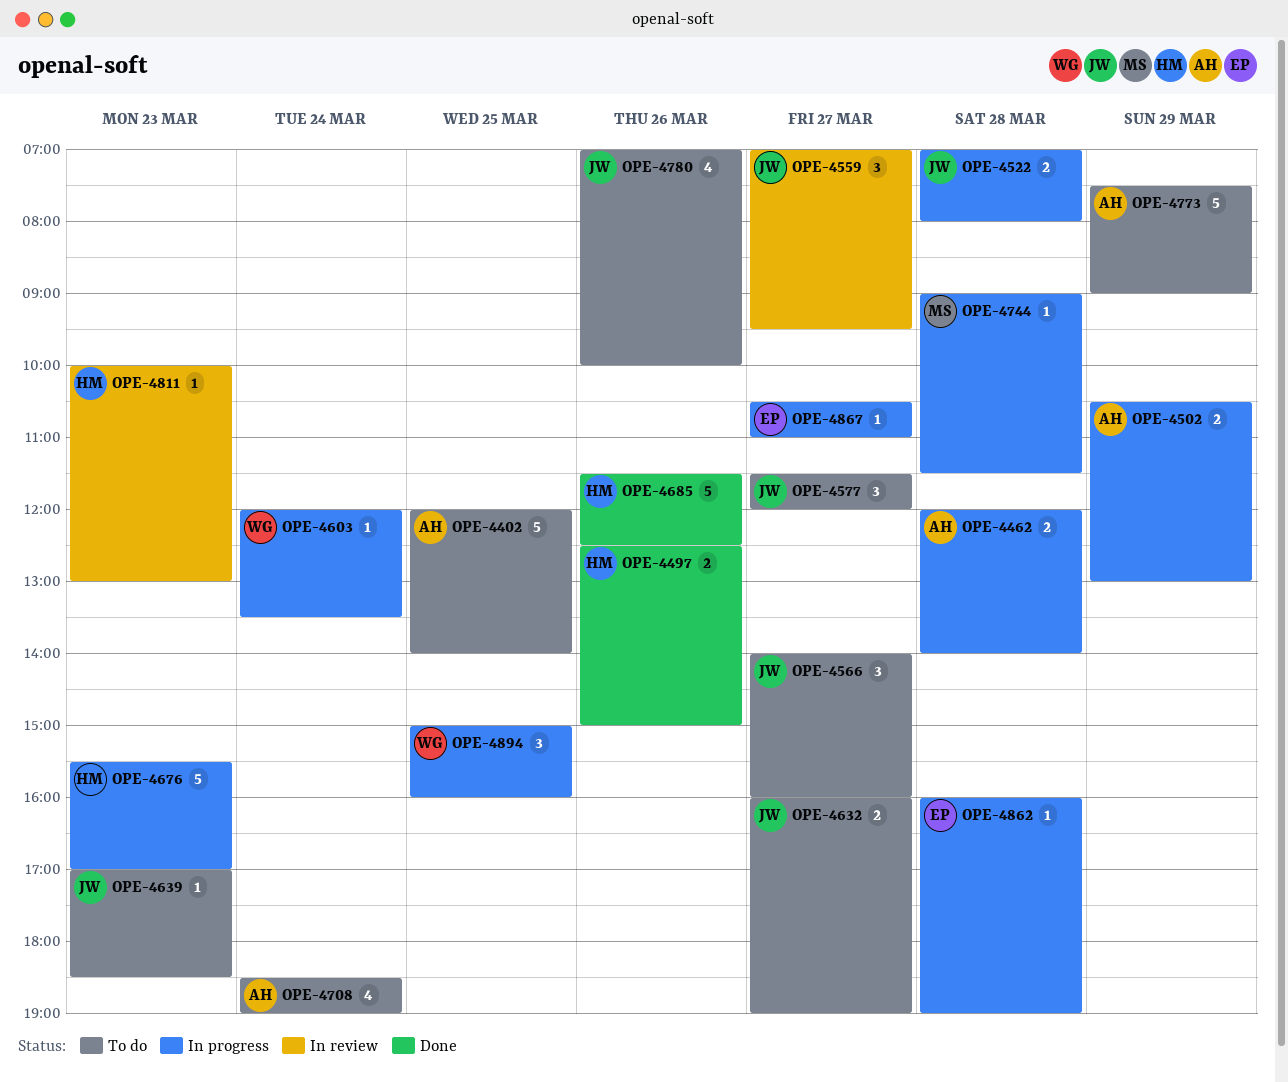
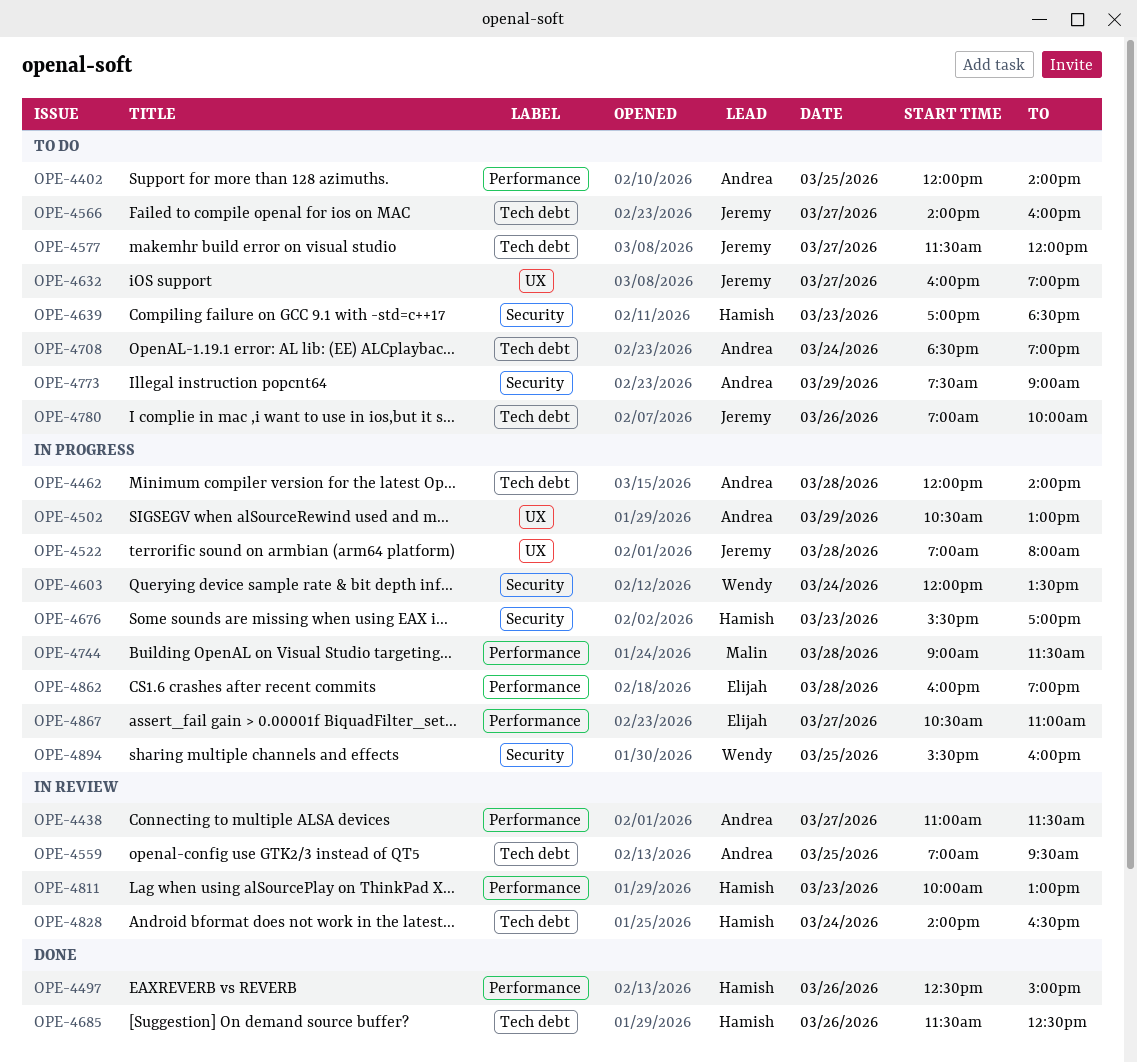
OPE-4438: none -> present
OPE-4559, owner: Jeremy -> Andrea
OPE-4559, day: Mar 27 -> Mar 25
OPE-4639, owner: Jeremy -> Hamish
OPE-4828: none -> present
OPE-4894, begins: 15:00 -> 15:30

